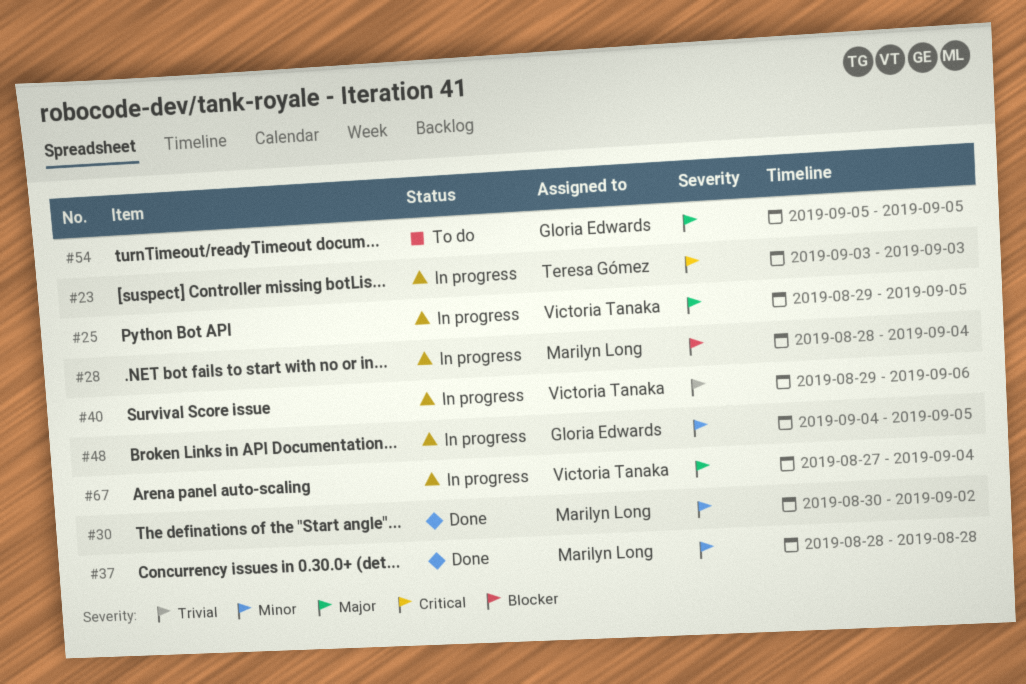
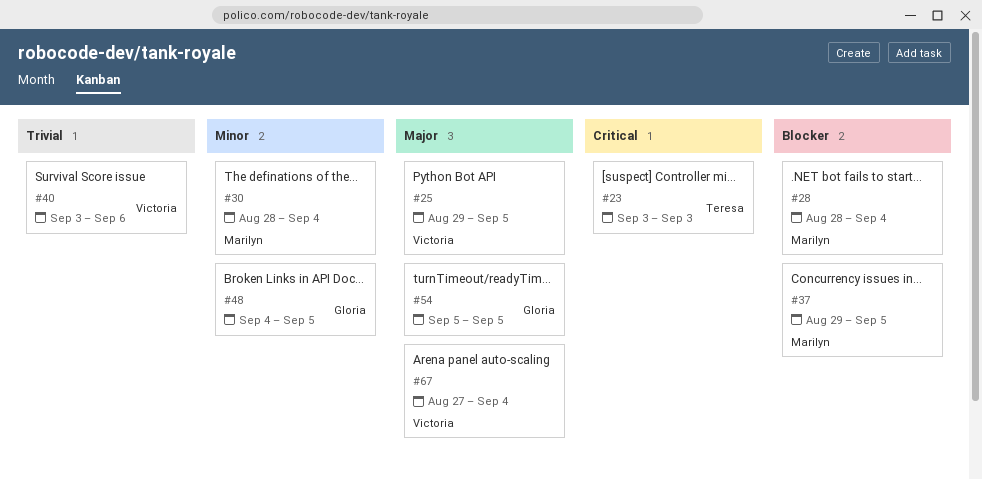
#30, start: Aug 30 -> Aug 28
#30, due: Sep 2 -> Sep 4
#37, priority: Minor -> Blocker
#37, start: Aug 28 -> Aug 29
#37, due: Aug 28 -> Sep 5
#40, start: Aug 29 -> Sep 3

